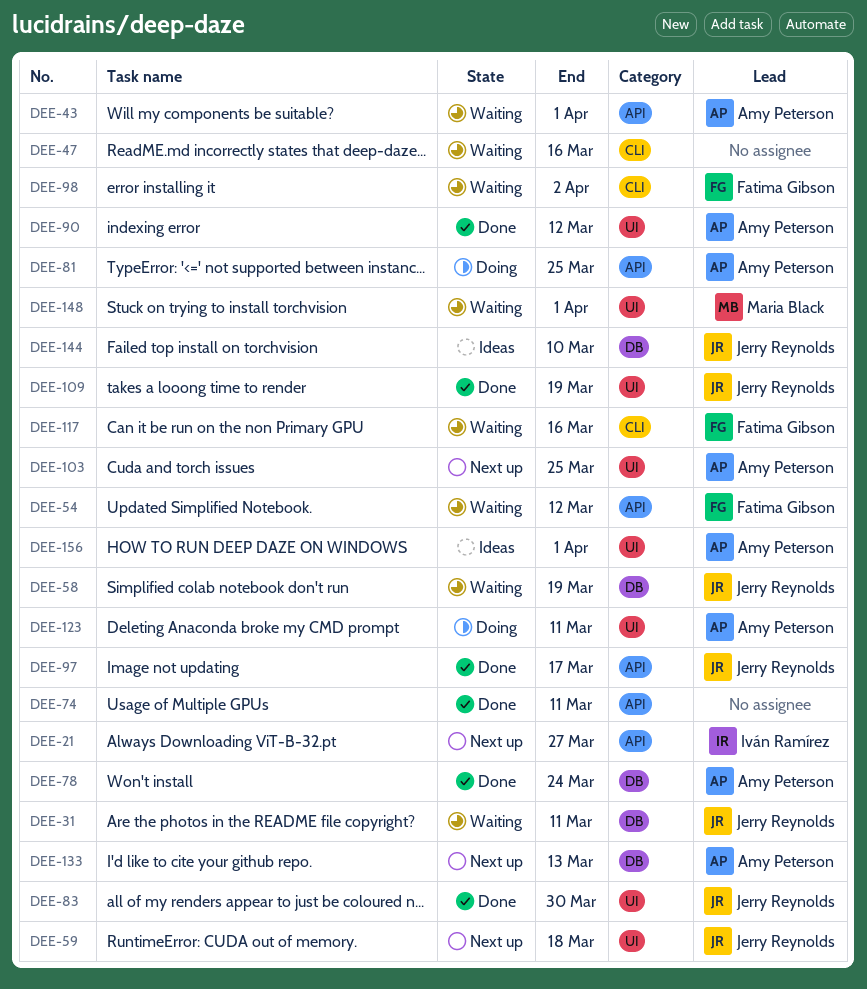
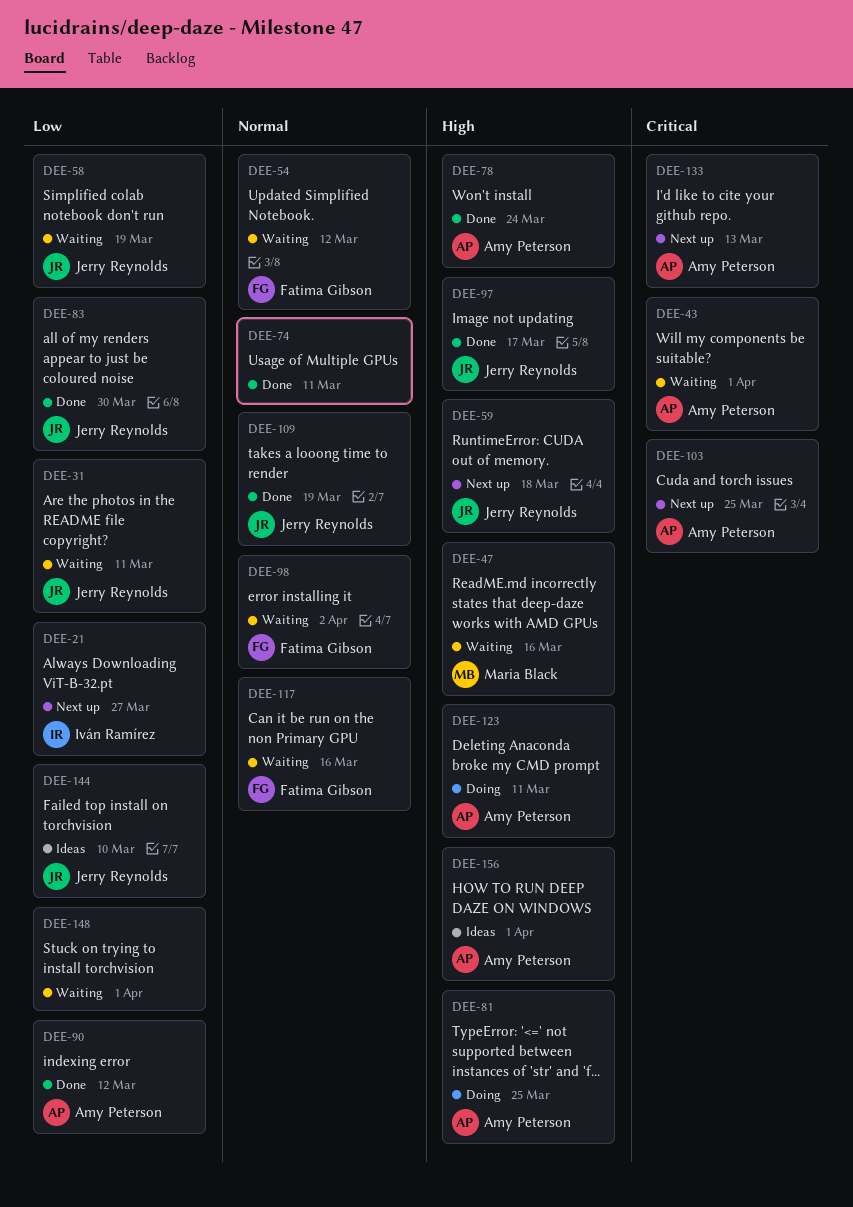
DEE-47, owner: none -> Maria Black
DEE-148, owner: Maria Black -> none

